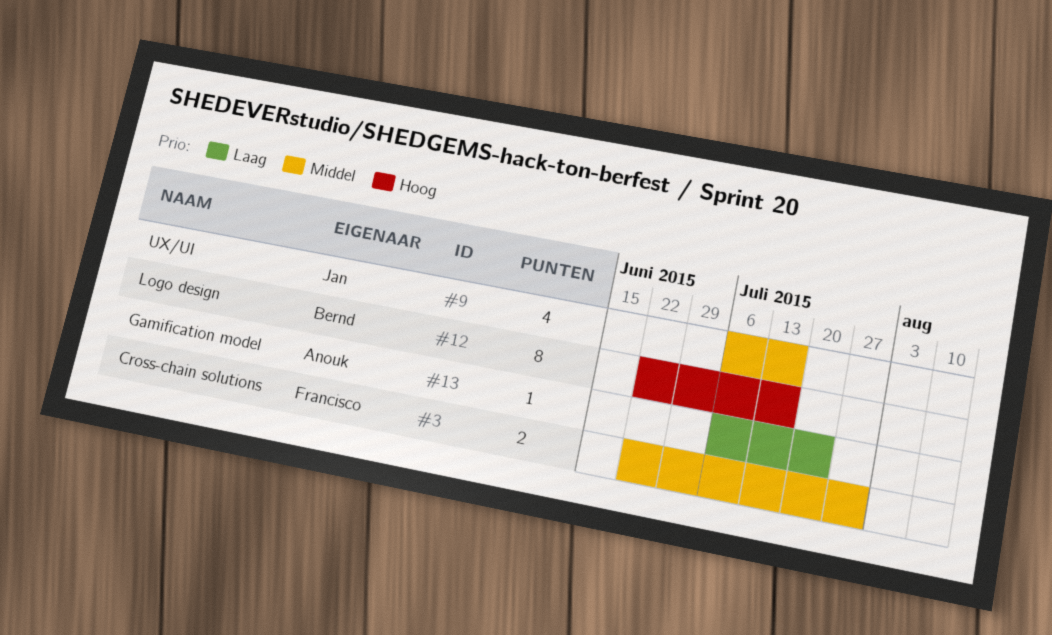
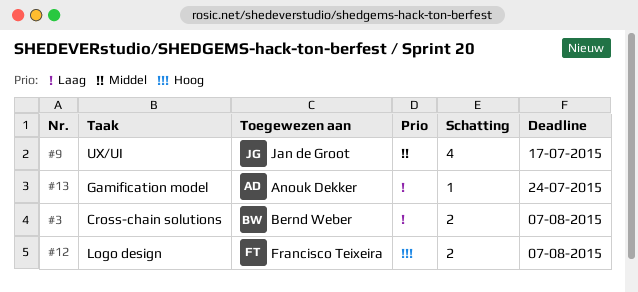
#3, owner: Francisco Teixeira -> Bernd Weber
#3, priority: Middel -> Laag
#3, due: Jul 31 -> Aug 7
#12, owner: Bernd Weber -> Francisco Teixeira
#12, estimate: 8 -> 2
#12, due: Jul 17 -> Aug 7

